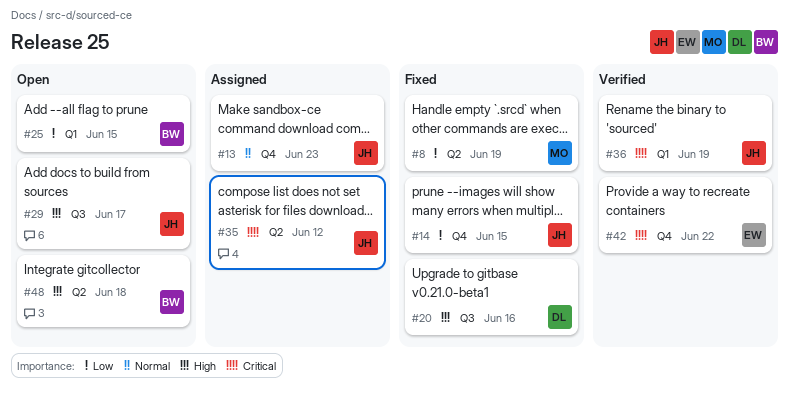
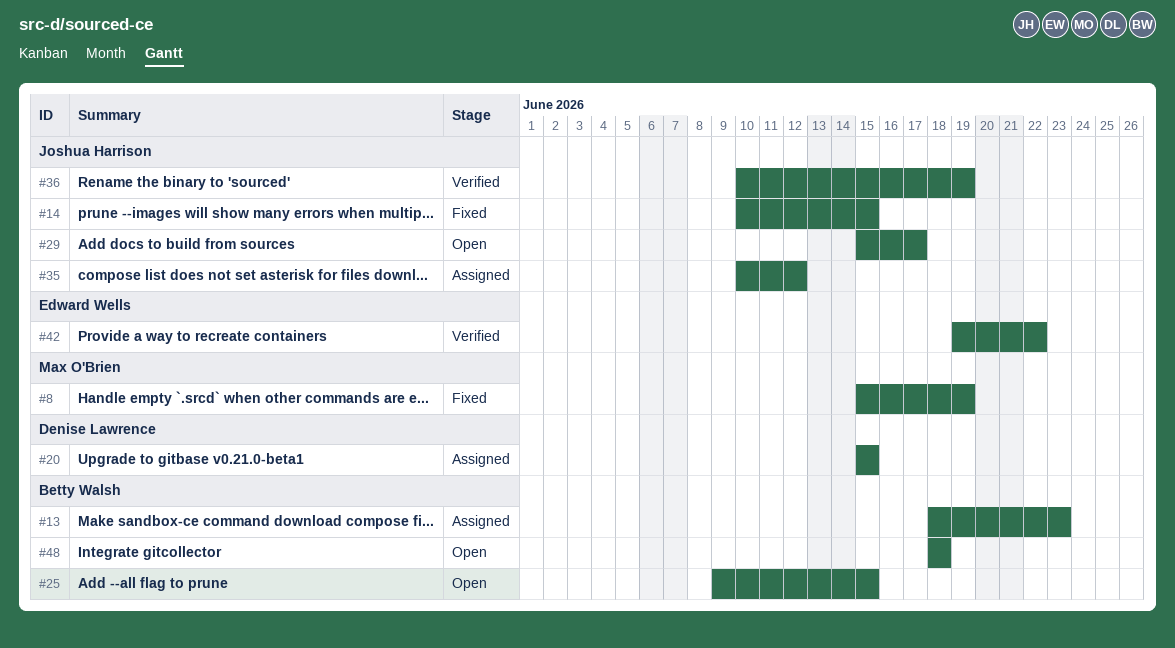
#13, owner: Joshua Harrison -> Betty Walsh
#20, status: Fixed -> Assigned
#20, due: Jun 16 -> Jun 15

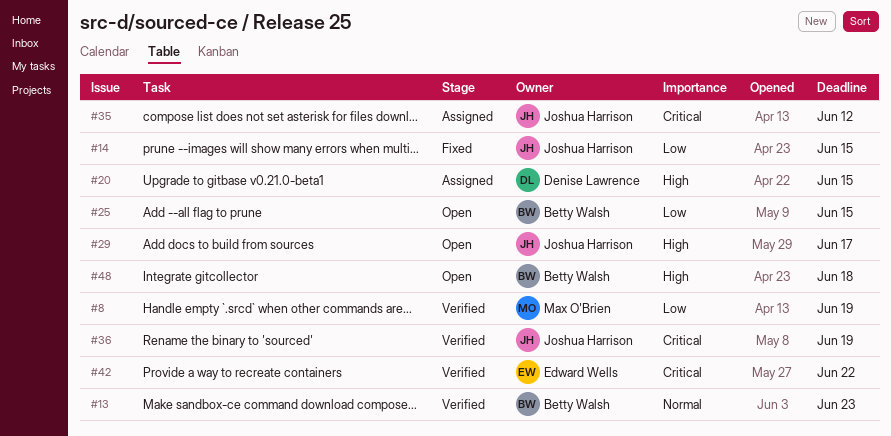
#8, status: Fixed -> Verified
#13, status: Assigned -> Verified

